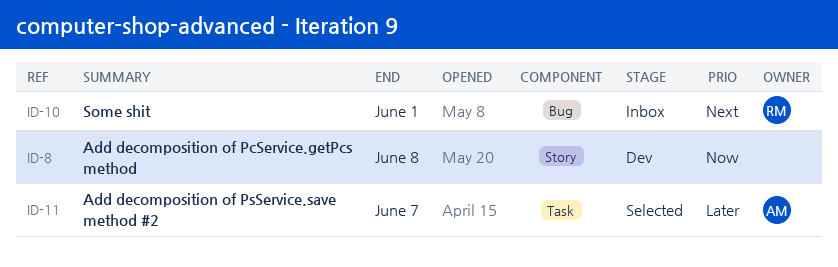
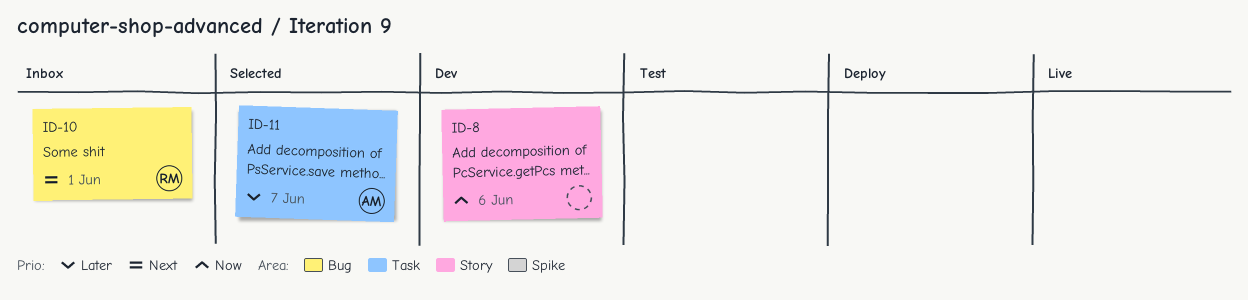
ID-8, due: Jun 8 -> Jun 6

